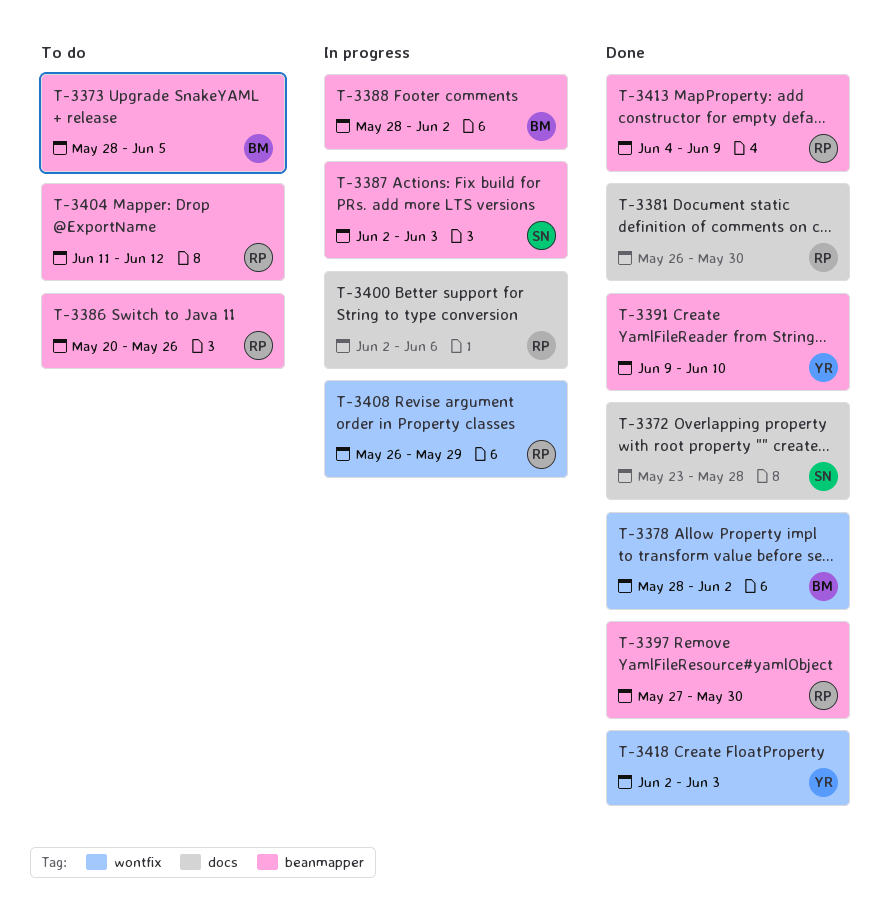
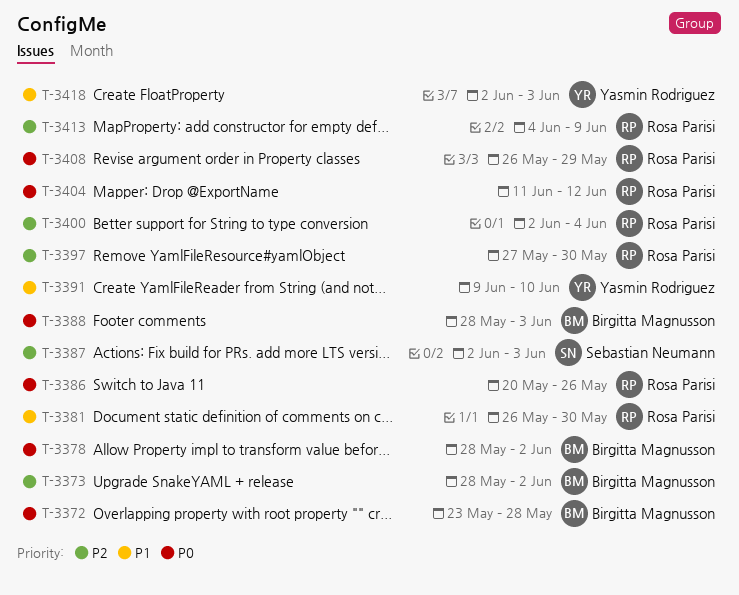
T-3372, owner: Sebastian Neumann -> Birgitta Magnusson
T-3373, due: Jun 5 -> Jun 2
T-3388, due: Jun 2 -> Jun 3
T-3400, due: Jun 6 -> Jun 4

